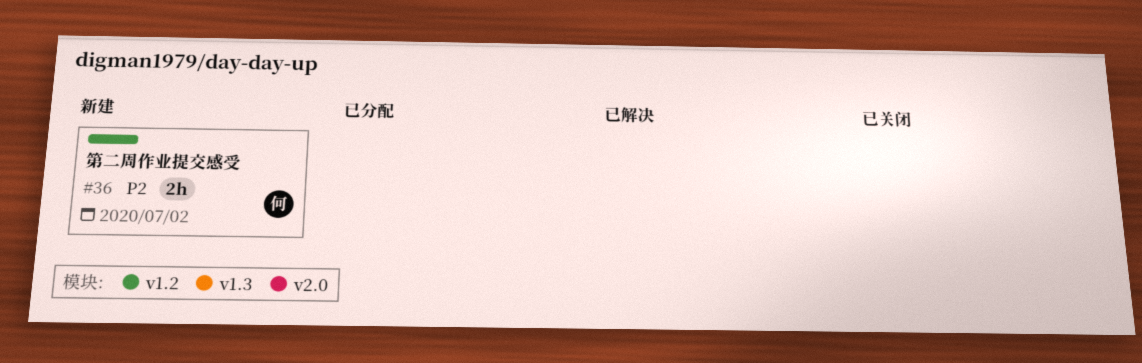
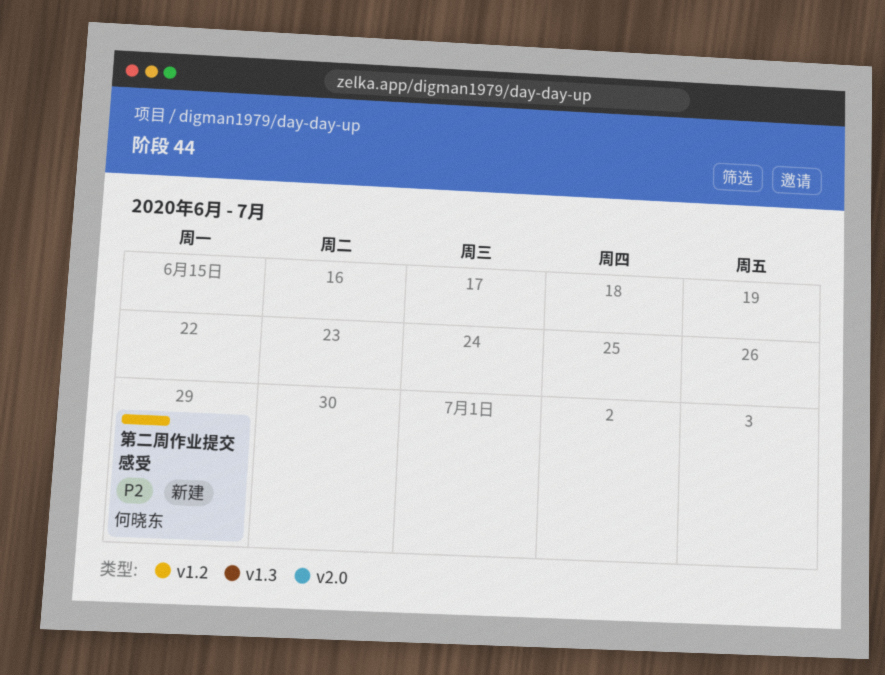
第二周作业提交感受, due: Jul 2 -> Jun 29

